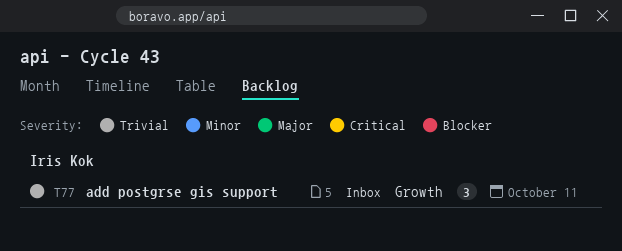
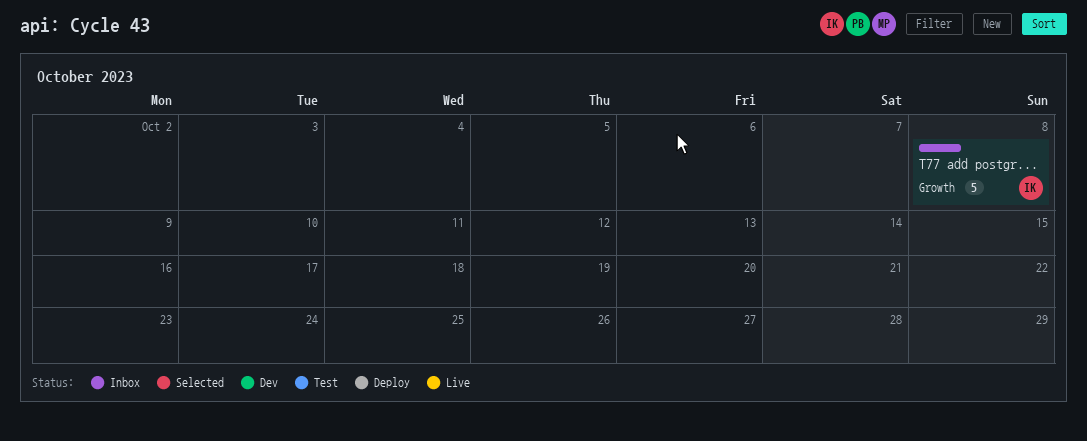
T77, estimate: 3 -> 5
T77, due: Oct 11 -> Oct 8

